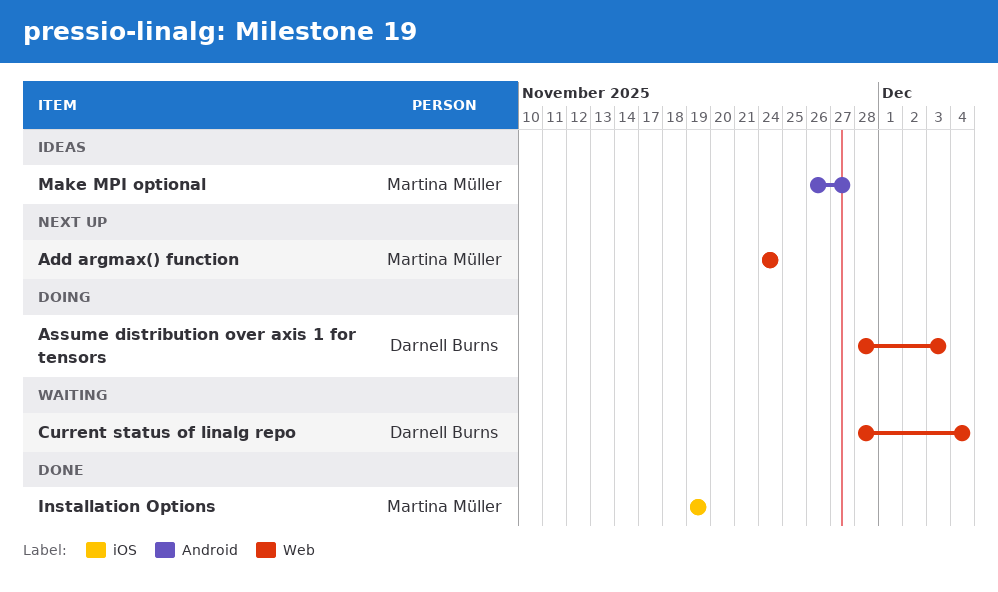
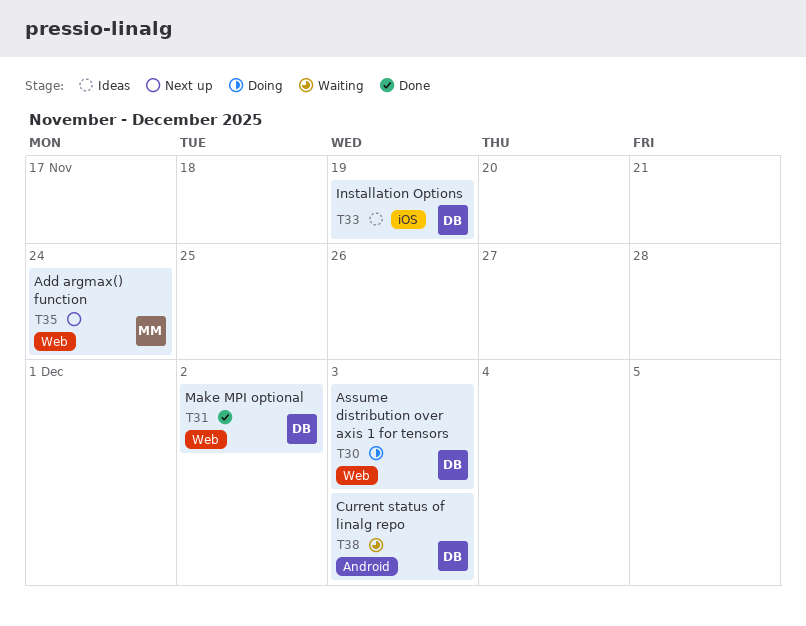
Current status of linalg repo, label: Web -> Android
Current status of linalg repo, due: Dec 4 -> Dec 3
Installation Options, status: Done -> Ideas
Installation Options, owner: Martina Müller -> Darnell Burns
Make MPI optional, status: Ideas -> Done
Make MPI optional, owner: Martina Müller -> Darnell Burns
Make MPI optional, label: Android -> Web
Make MPI optional, due: Nov 27 -> Dec 2

